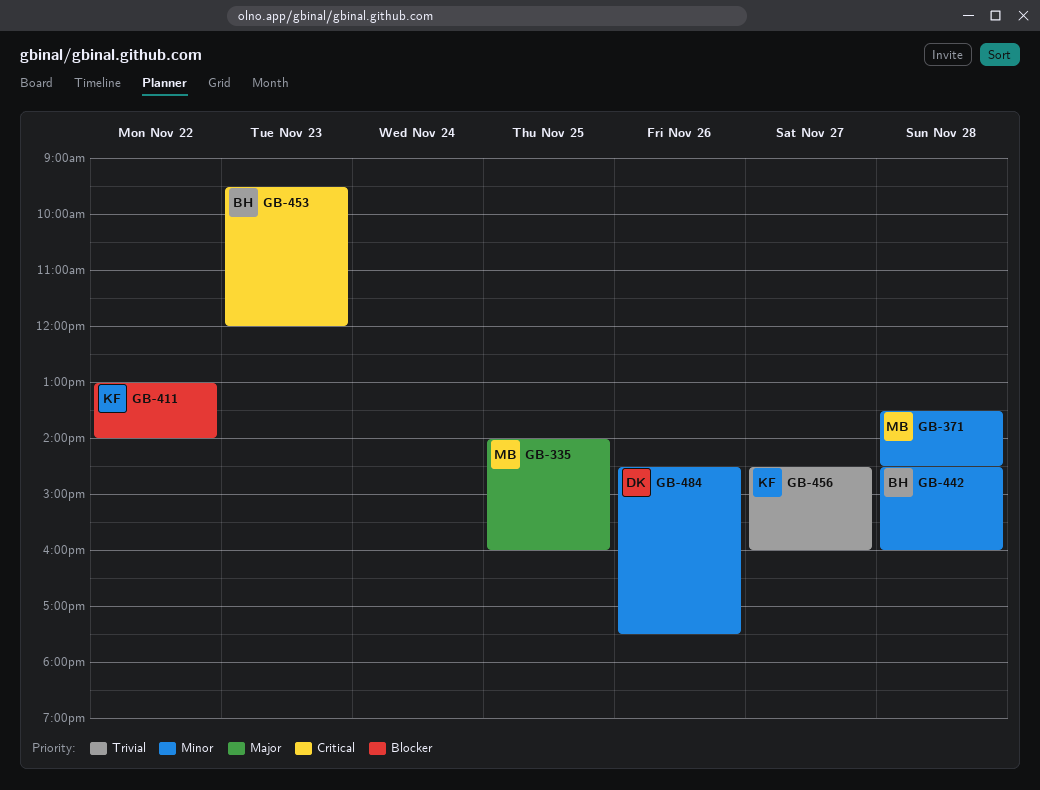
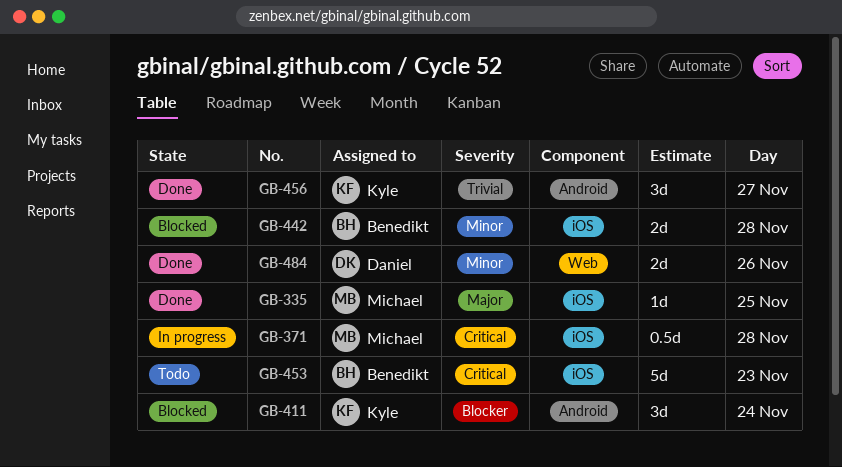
GB-371, priority: Minor -> Critical
GB-411, day: Nov 22 -> Nov 24

